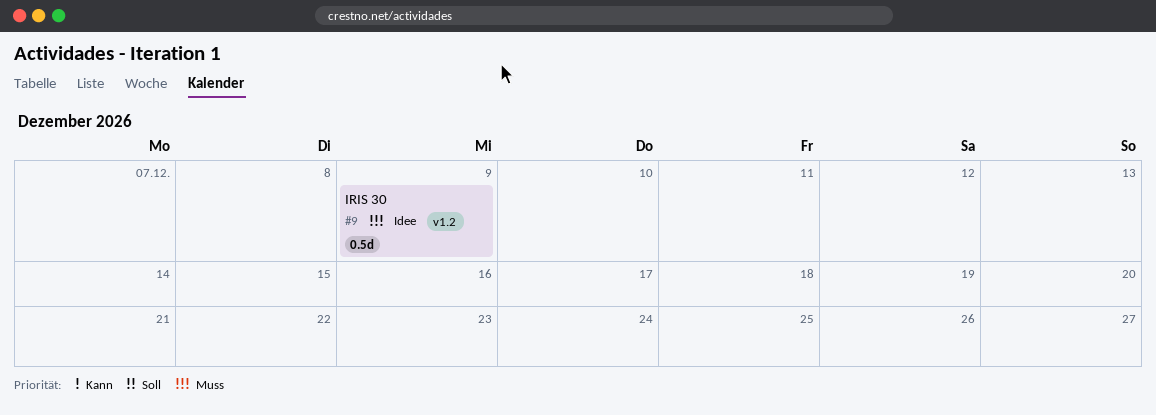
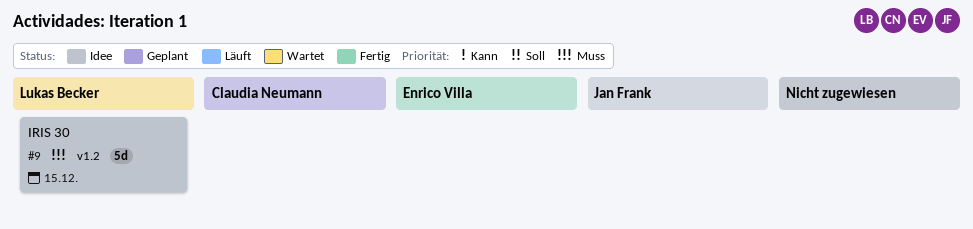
#9, estimate: 0.5d -> 5d
#9, due: Dec 9 -> Dec 15

